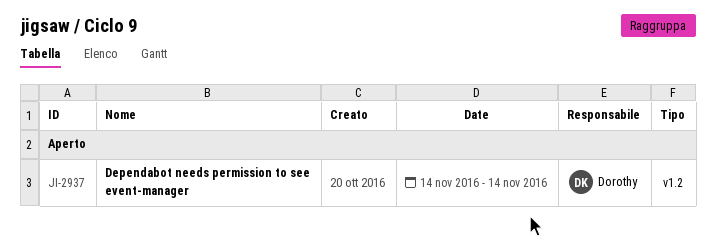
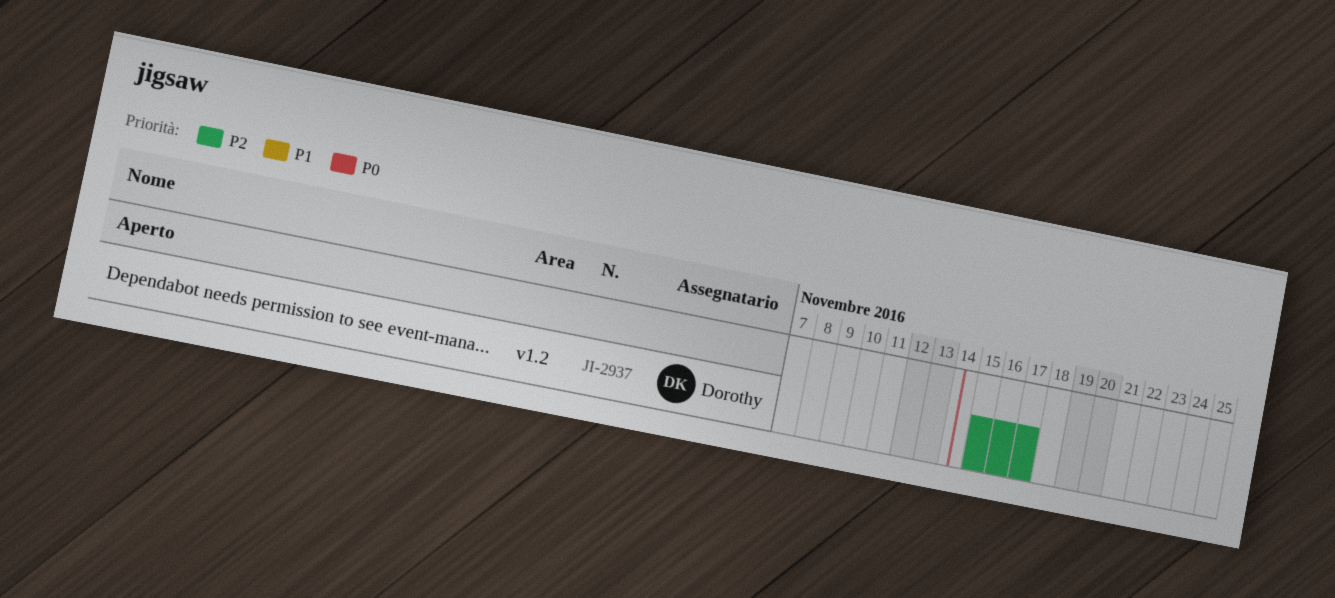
JI-2937, start: Nov 14 -> Nov 15
JI-2937, due: Nov 14 -> Nov 17

